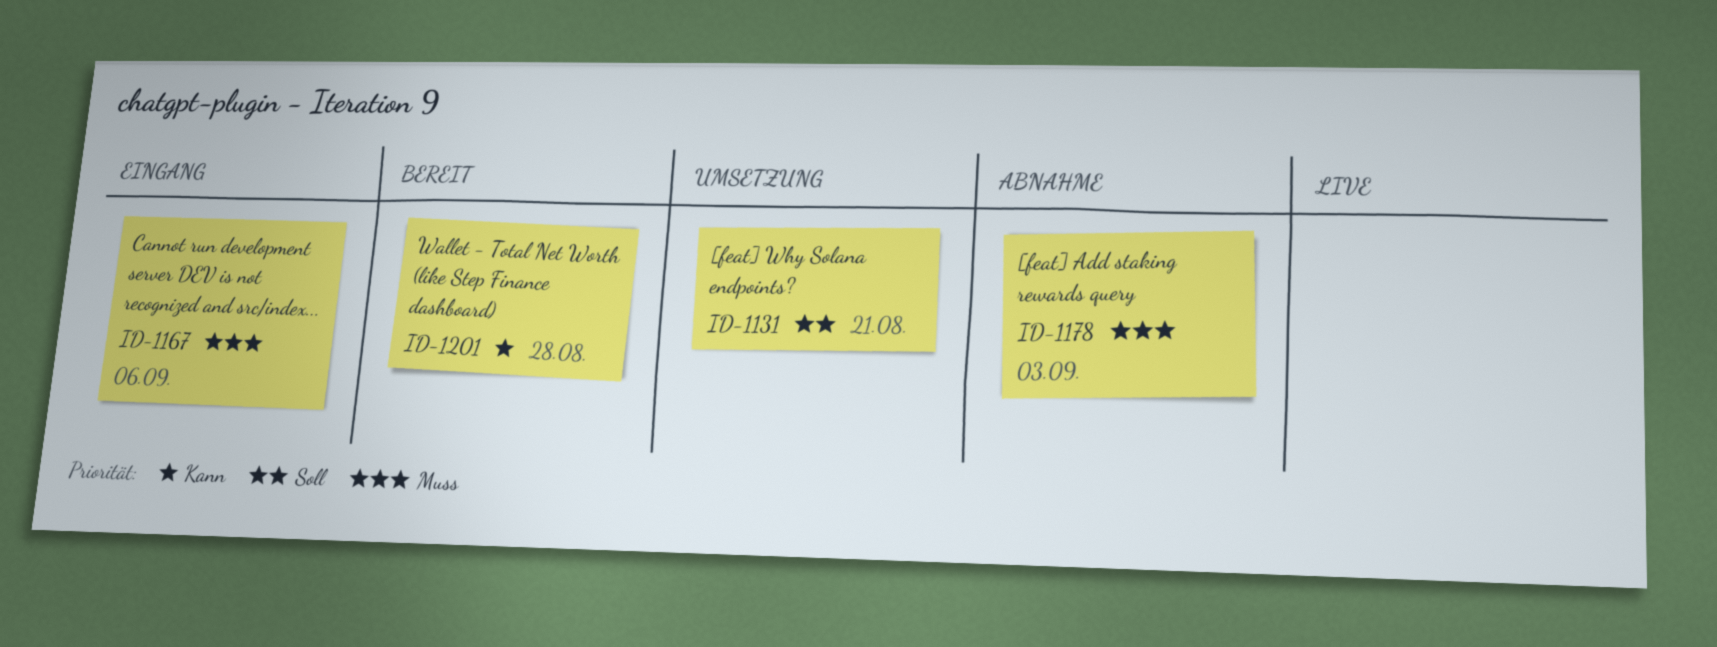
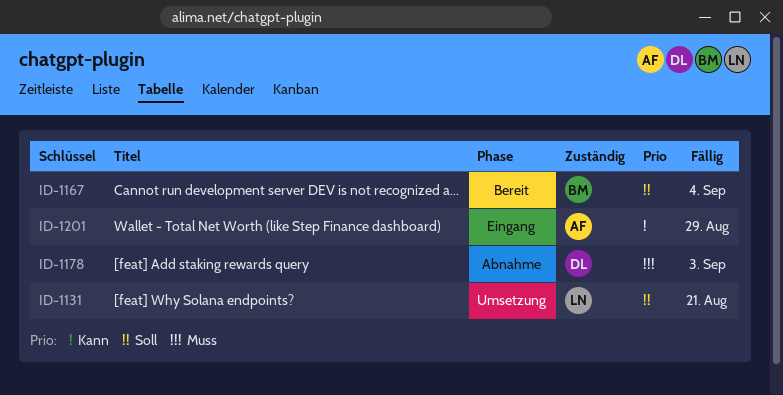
ID-1167, status: Eingang -> Bereit
ID-1167, priority: Muss -> Soll
ID-1167, due: Sep 6 -> Sep 4
ID-1201, status: Bereit -> Eingang
ID-1201, due: Aug 28 -> Aug 29

